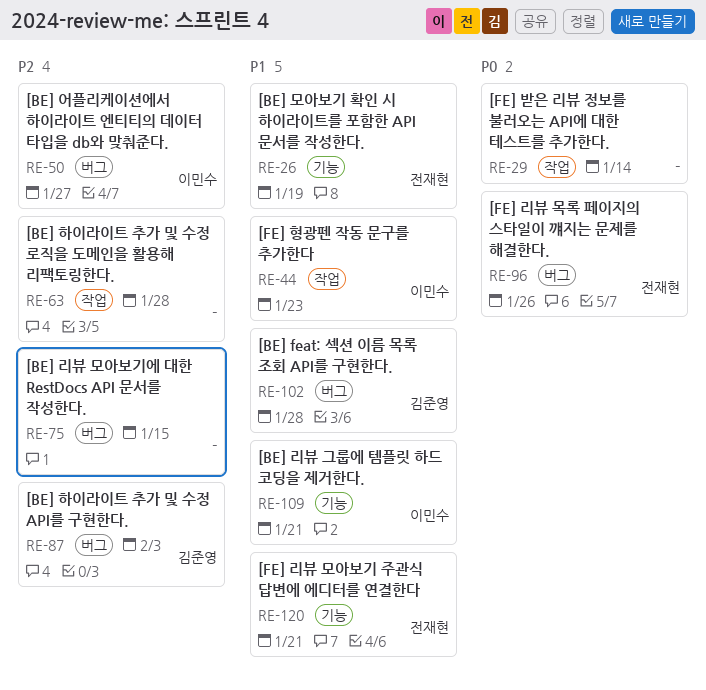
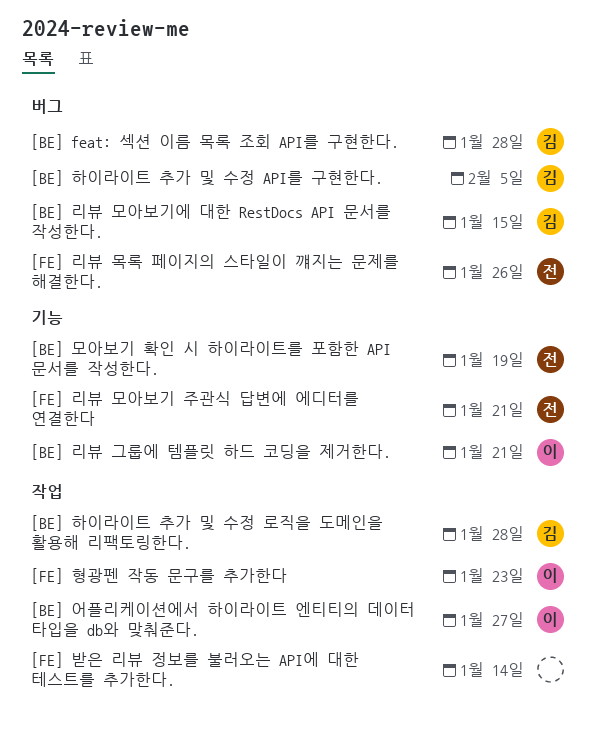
[BE] 리뷰 모아보기에 대한 RestDocs API 문서를 작성한다., owner: none -> 김준영
[BE] 어플리케이션에서 하이라이트 엔티티의 데이터 타입을 db와 맞춰준다., label: 버그 -> 작업
[BE] 하이라이트 추가 및 수정 API를 구현한다., due: Feb 3 -> Feb 5
[BE] 하이라이트 추가 및 수정 로직을 도메인을 활용해 리팩토링한다., owner: none -> 김준영

